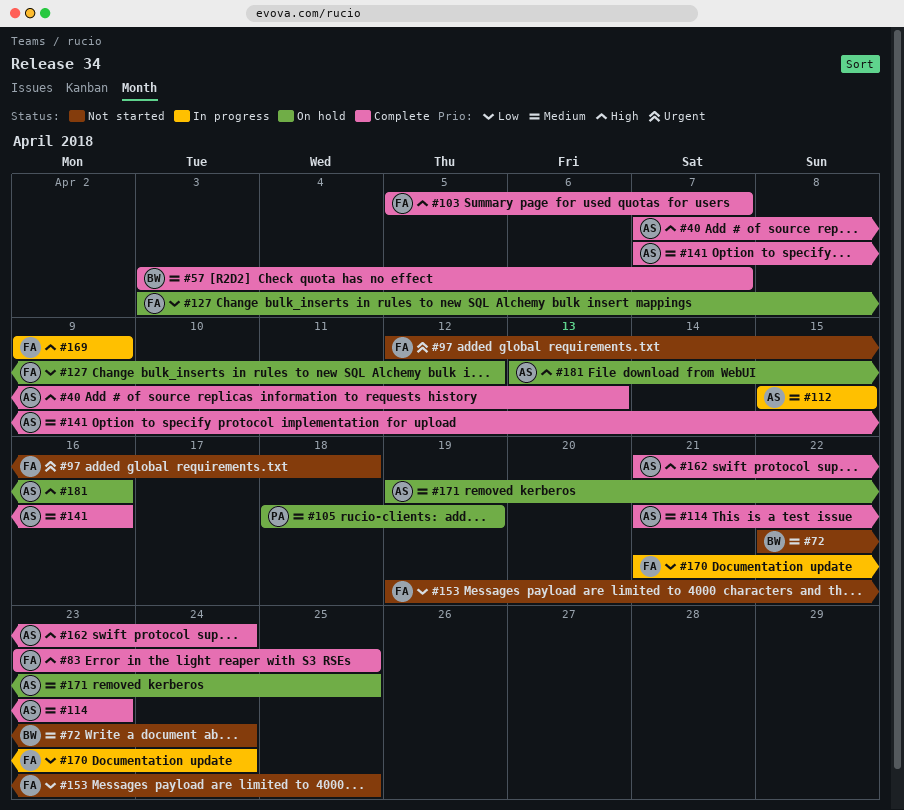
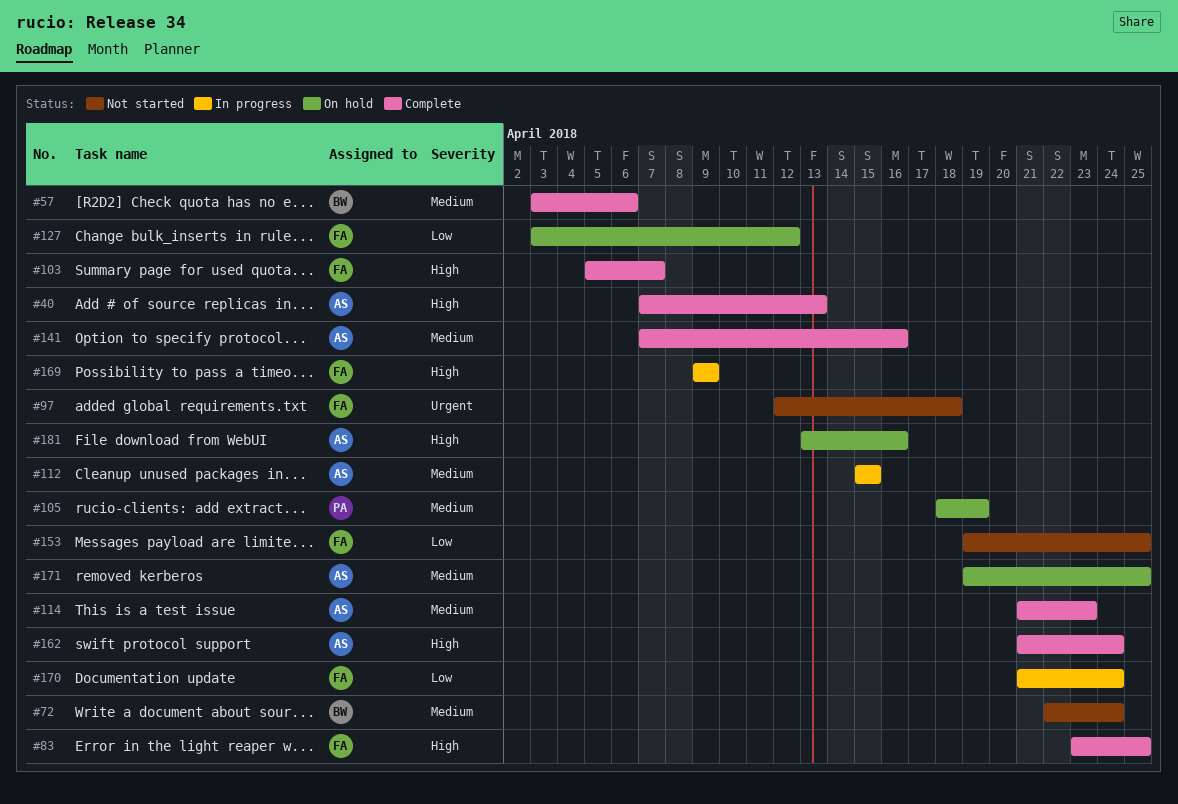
#57, due: Apr 7 -> Apr 6

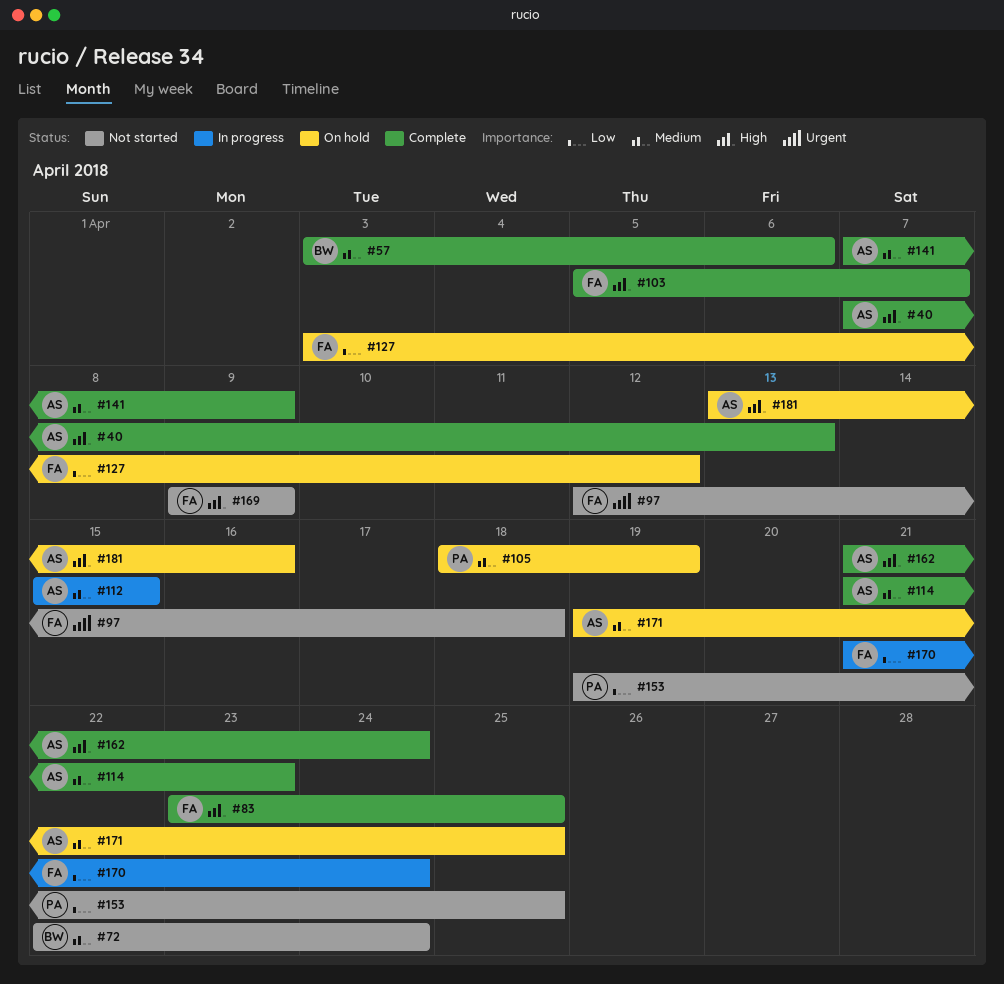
#141, due: Apr 16 -> Apr 9
#153, owner: FA -> PA
#169, status: In progress -> Not started

